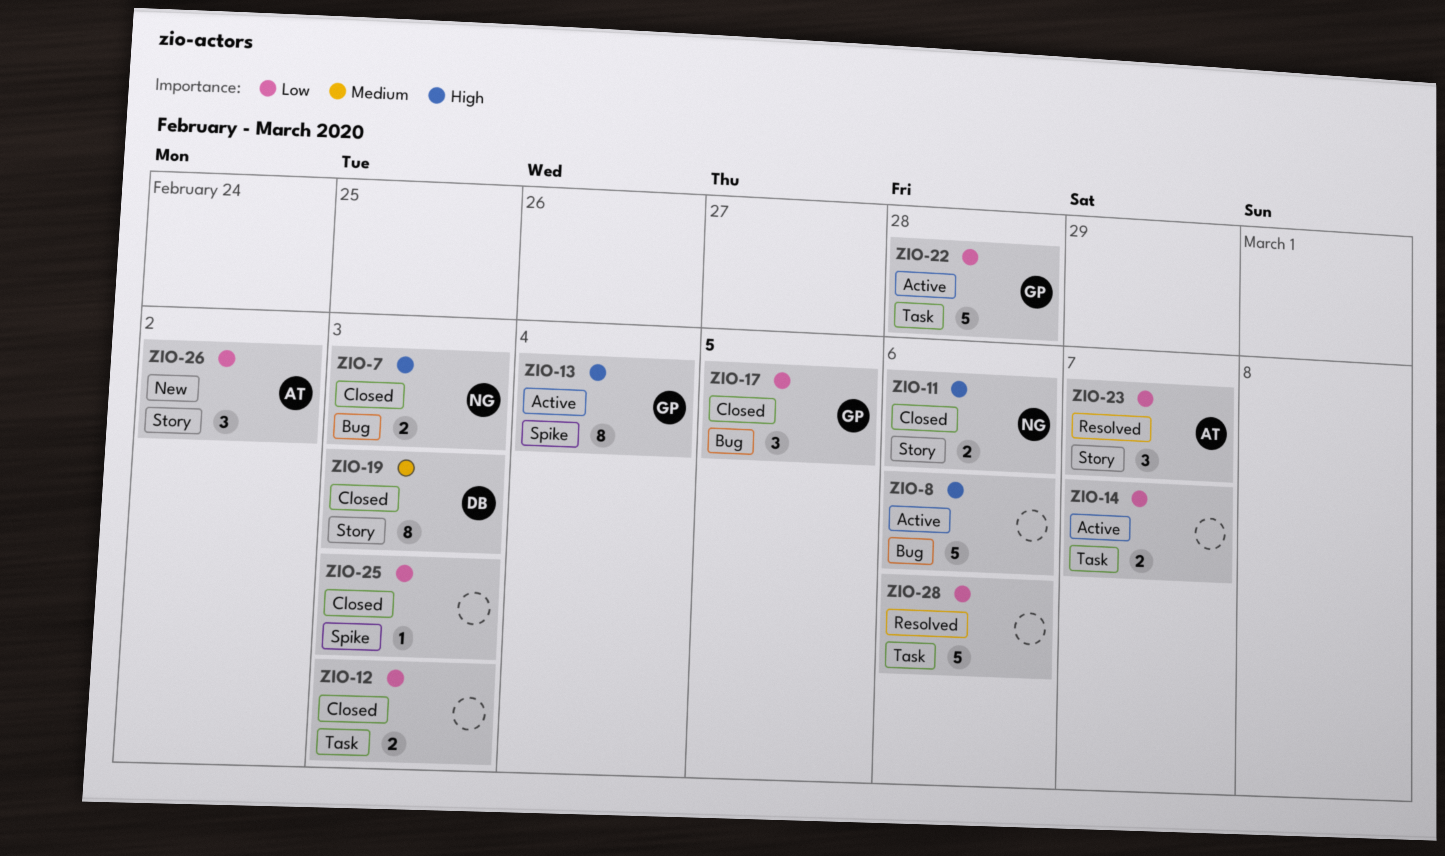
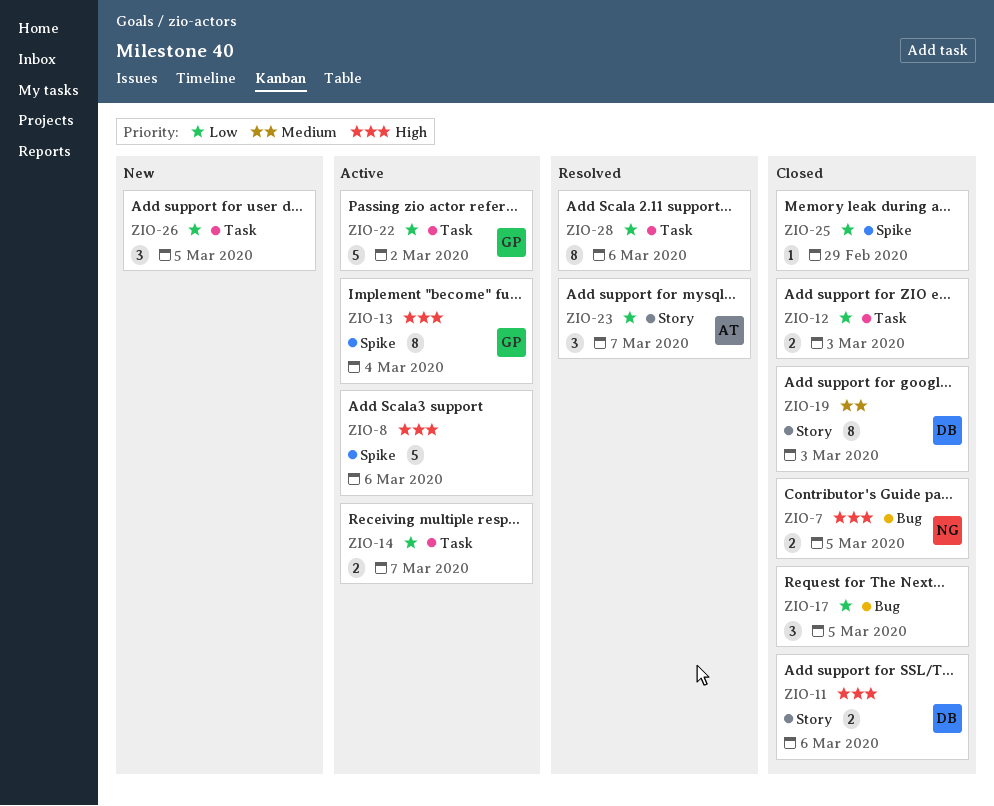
ZIO-7, due: Mar 3 -> Mar 5
ZIO-8, label: Bug -> Spike
ZIO-11, owner: NG -> DB
ZIO-17, owner: GP -> none
ZIO-22, due: Feb 28 -> Mar 2
ZIO-25, due: Mar 3 -> Feb 29
ZIO-26, owner: AT -> none
ZIO-26, label: Story -> Task
ZIO-26, due: Mar 2 -> Mar 5
ZIO-28, estimate: 5 -> 8

